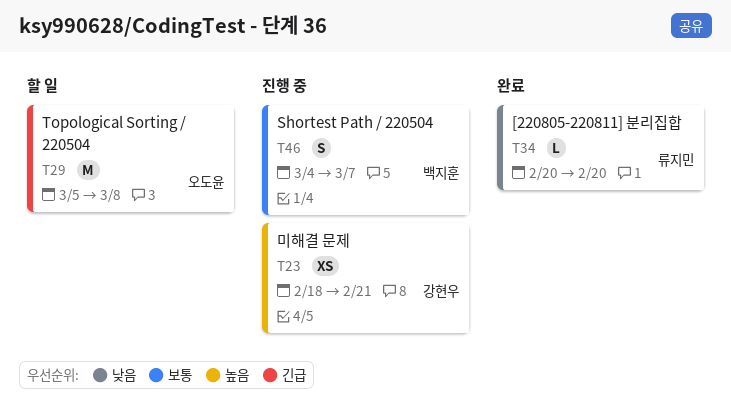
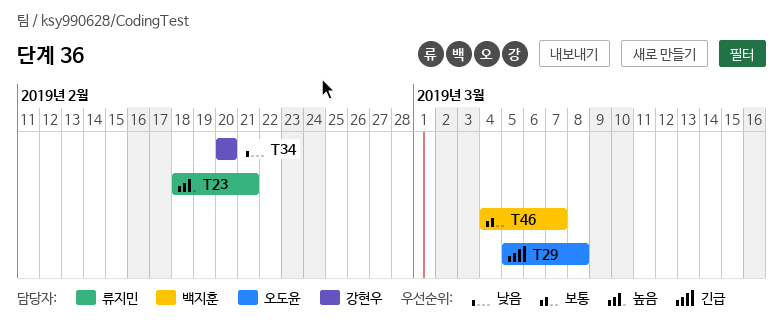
T23, owner: 강현우 -> 류지민
T34, owner: 류지민 -> 강현우

